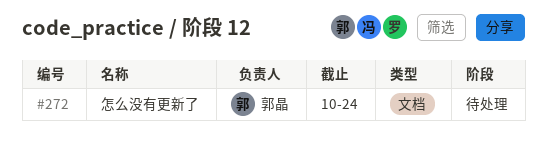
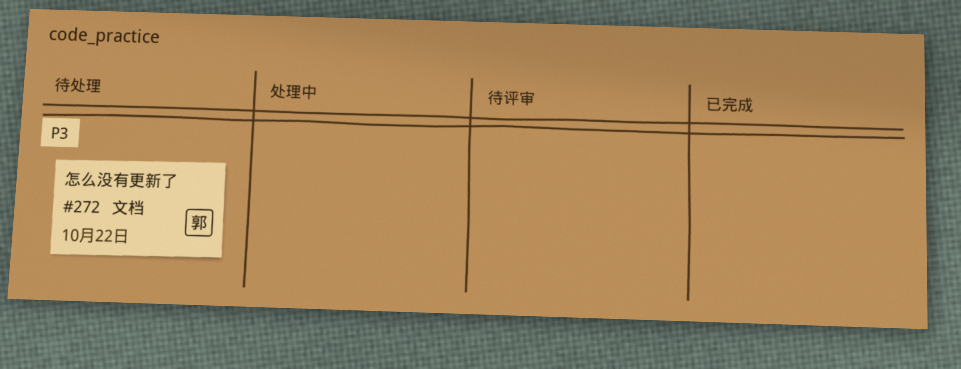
#272, due: Oct 24 -> Oct 22

